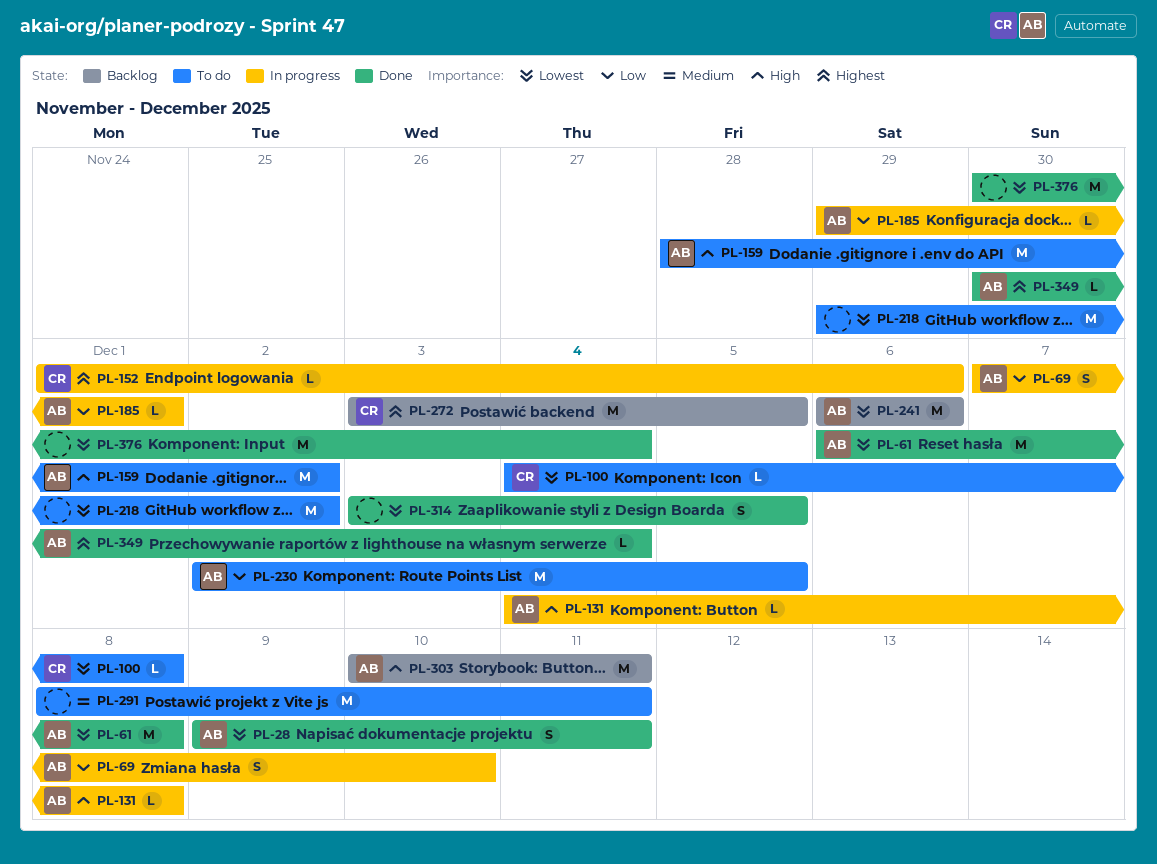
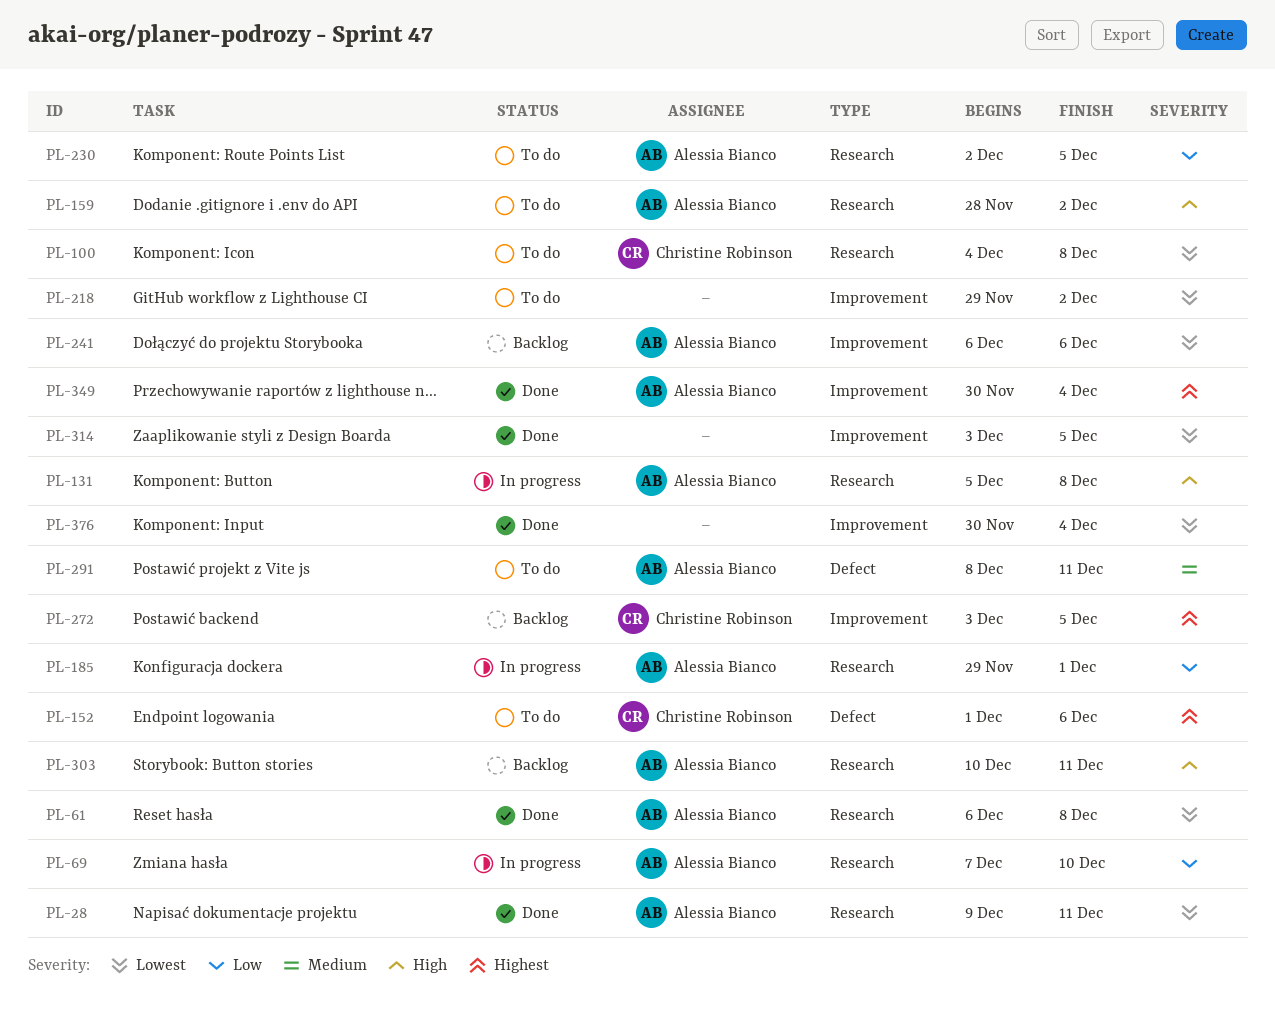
PL-131, start: Dec 4 -> Dec 5
PL-152, status: In progress -> To do
PL-291, owner: none -> Alessia Bianco

